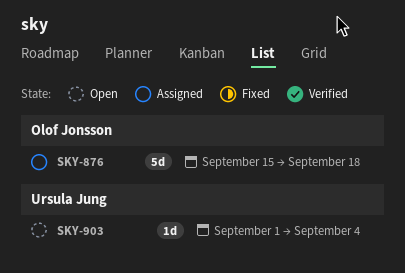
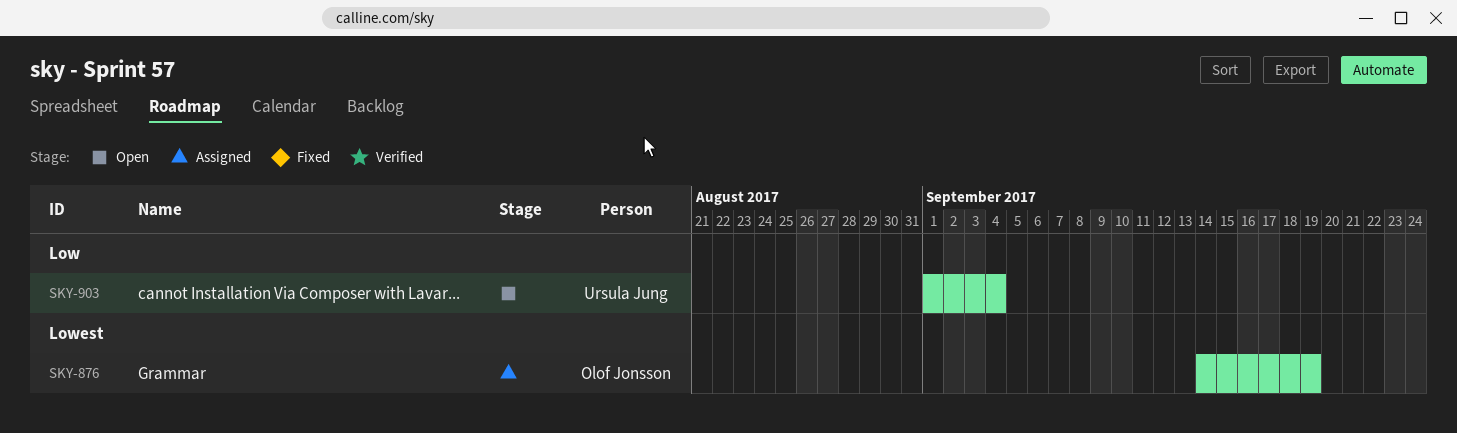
SKY-876, start: Sep 15 -> Sep 14
SKY-876, due: Sep 18 -> Sep 19

